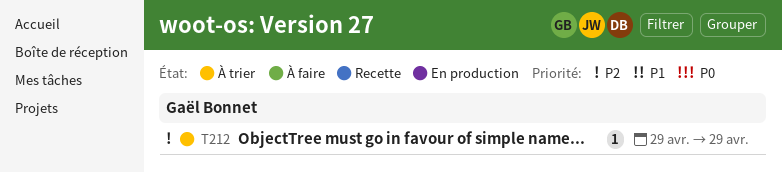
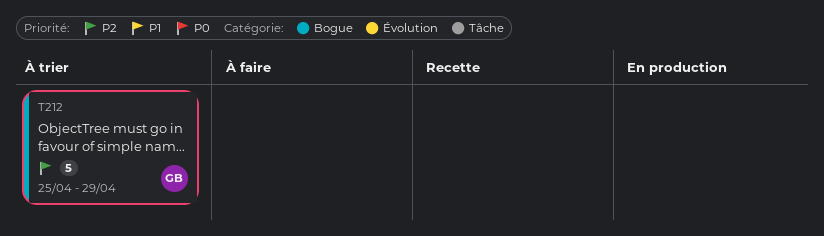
T212, estimate: 1 -> 5
T212, start: Apr 29 -> Apr 25

